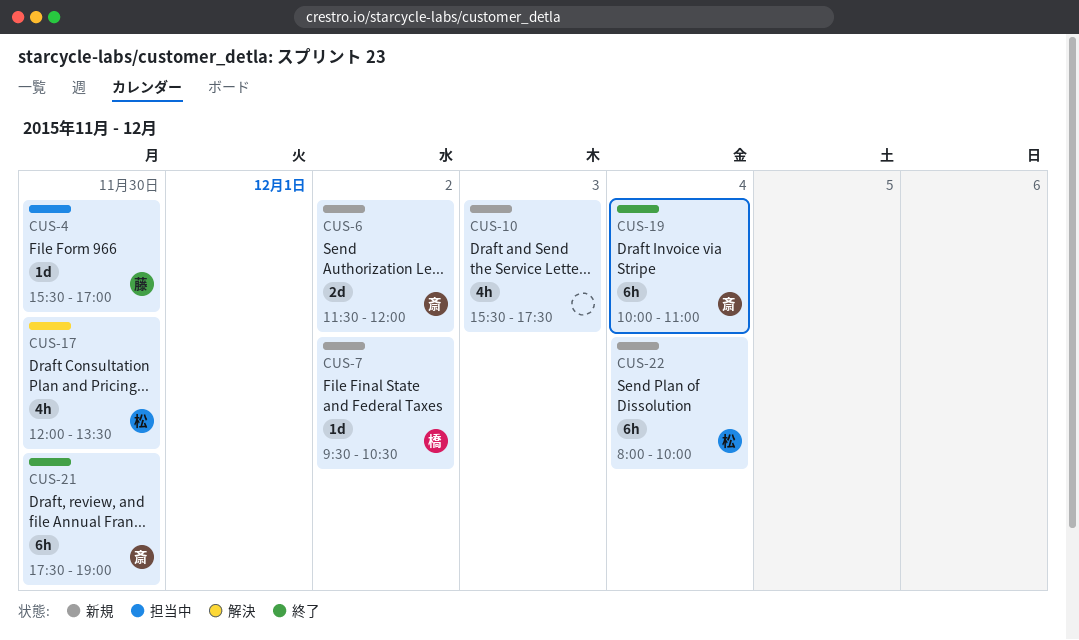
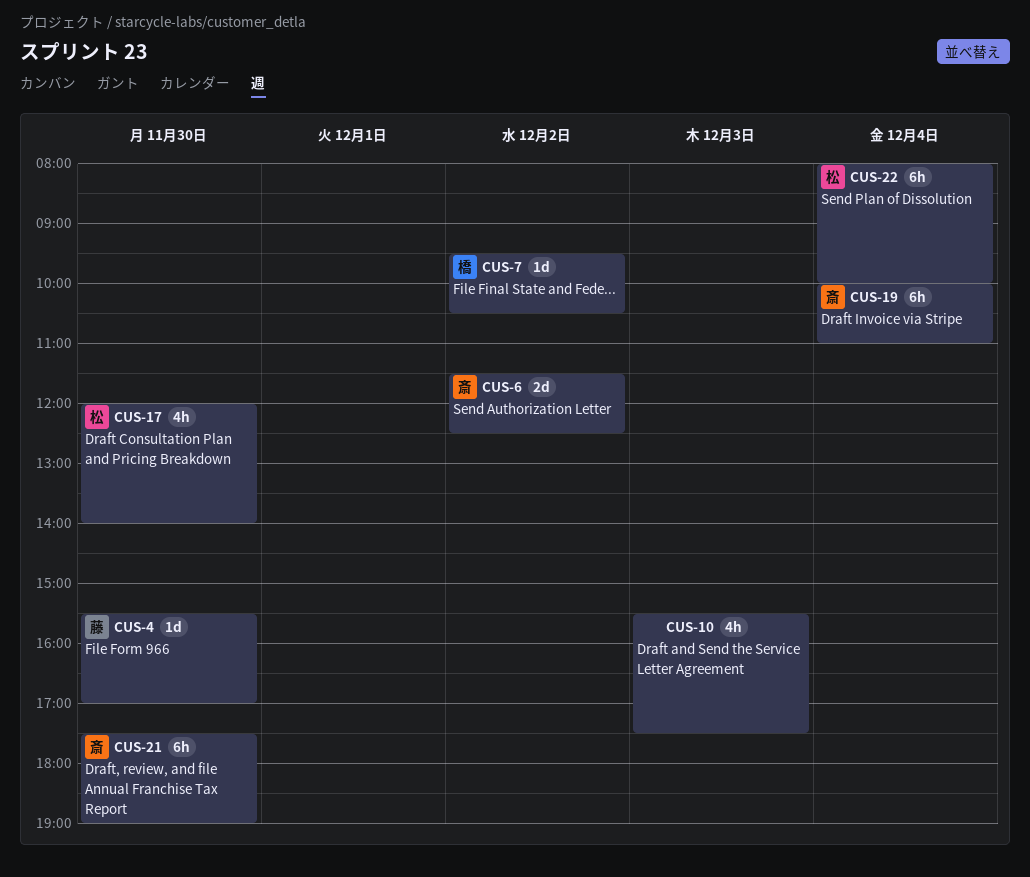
CUS-6, ends: 12:00 -> 12:30
CUS-17, ends: 13:30 -> 14:00

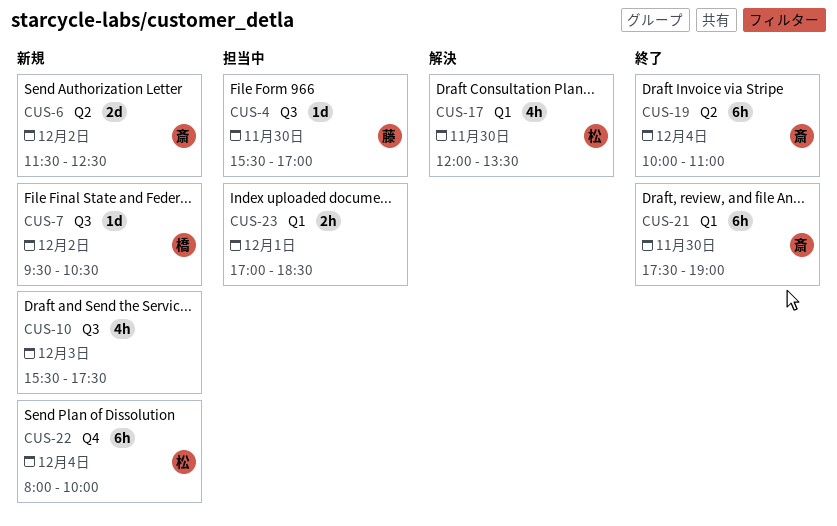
CUS-17, ends: 14:00 -> 13:30
CUS-23: none -> present

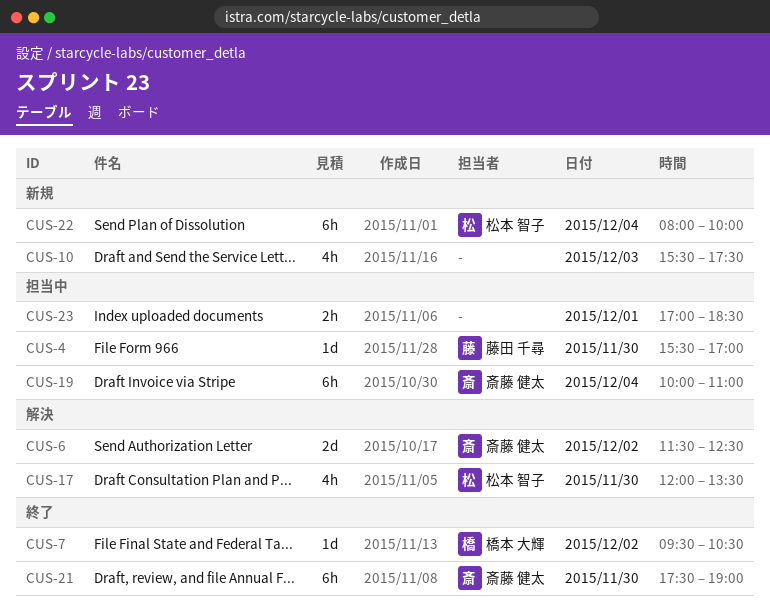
CUS-6, status: 新規 -> 解決
CUS-7, status: 新規 -> 終了
CUS-19, status: 終了 -> 担当中

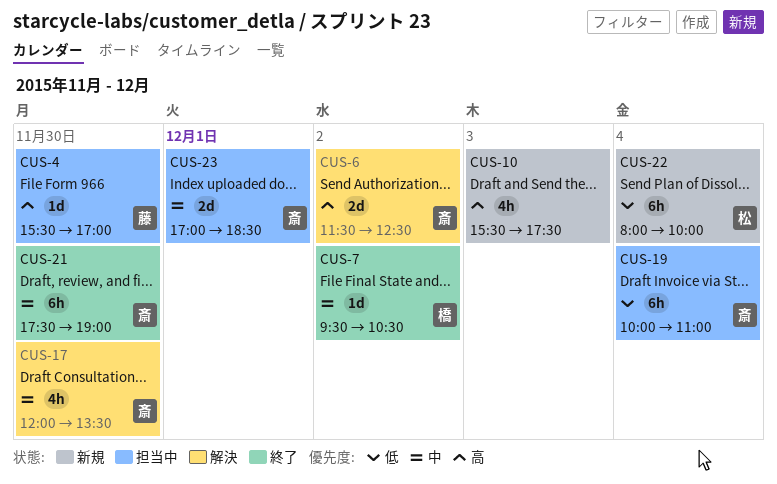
CUS-17, owner: 松本 智子 -> 斎藤 健太
CUS-23, owner: none -> 斎藤 健太
CUS-23, estimate: 2h -> 2d

